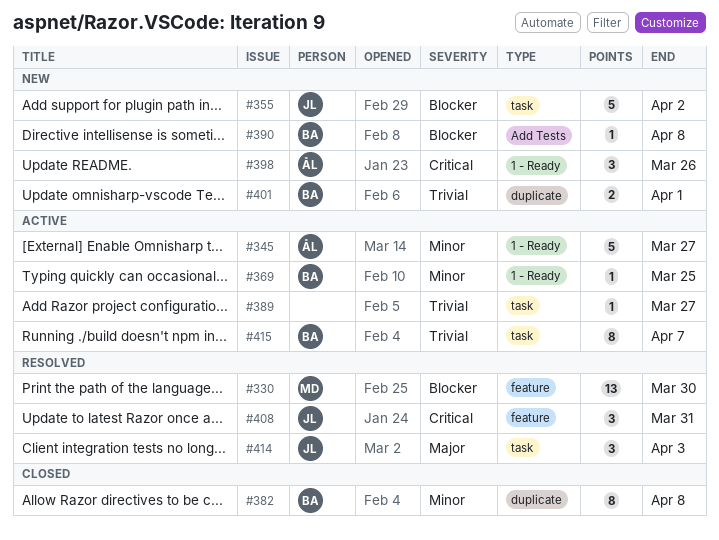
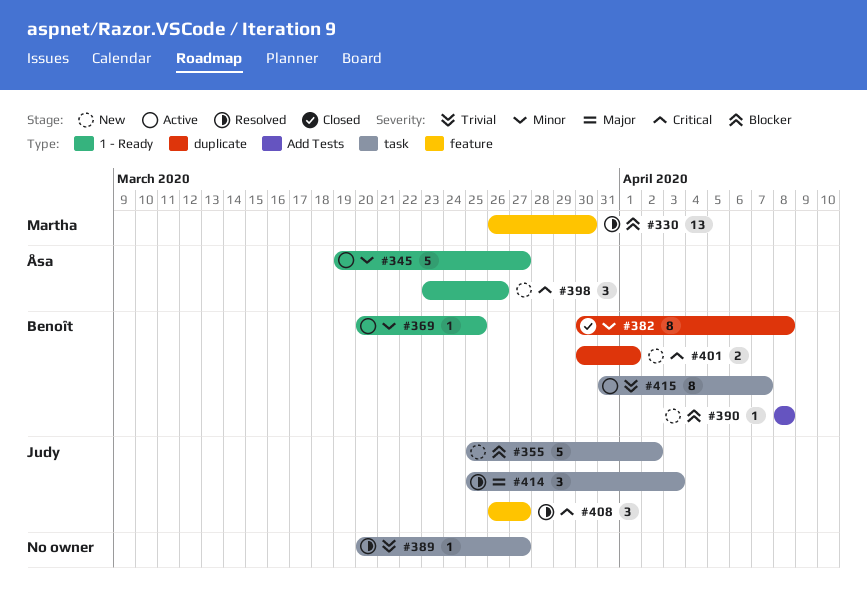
#389, status: Active -> Resolved
#401, priority: Trivial -> Critical
#408, due: Mar 31 -> Mar 27

